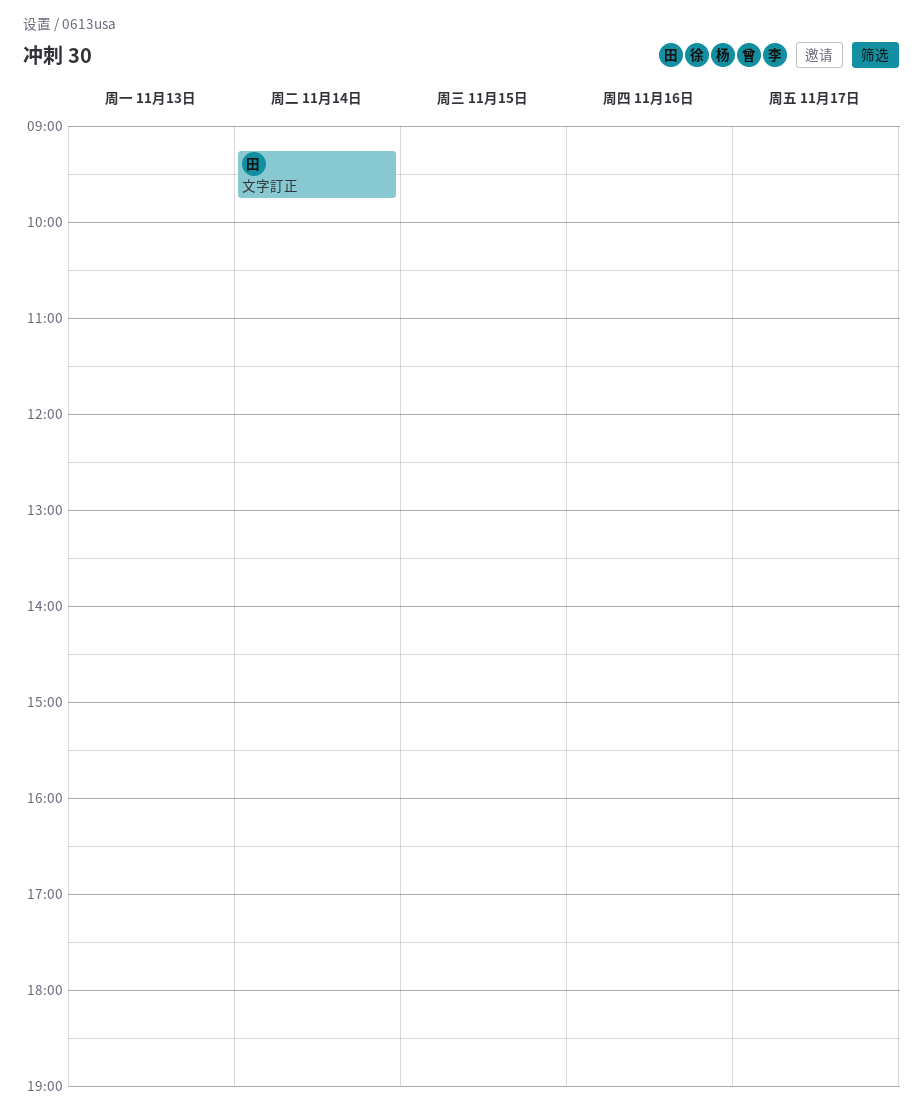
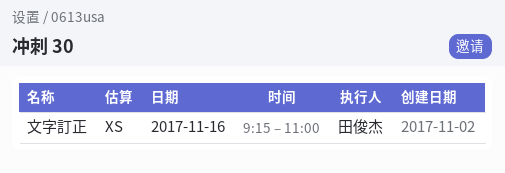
文字訂正, day: Nov 14 -> Nov 16
文字訂正, ends: 09:45 -> 11:00

